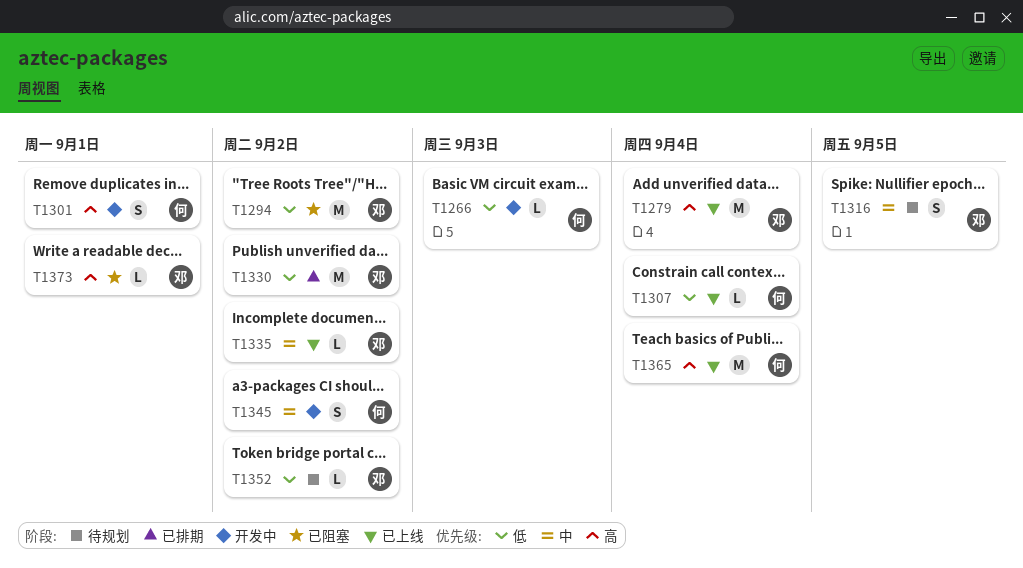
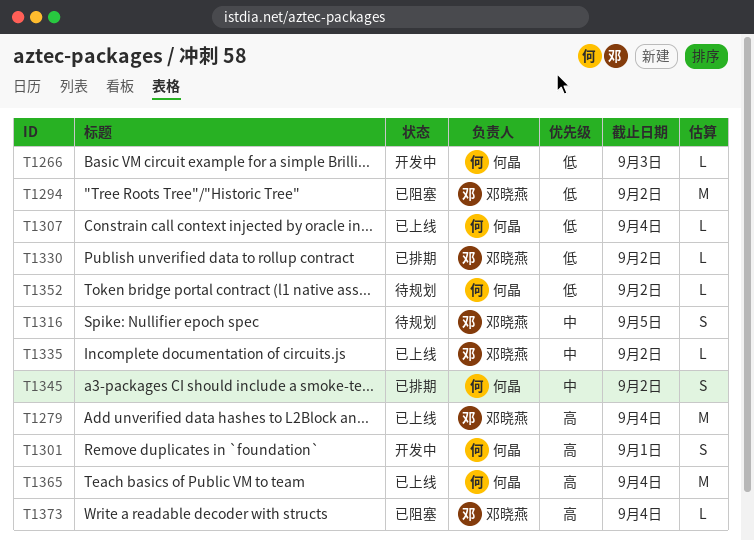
T1330, estimate: M -> L
T1345, status: 开发中 -> 已排期
T1352, owner: 邓晓燕 -> 何晶
T1373, due: Sep 1 -> Sep 4

